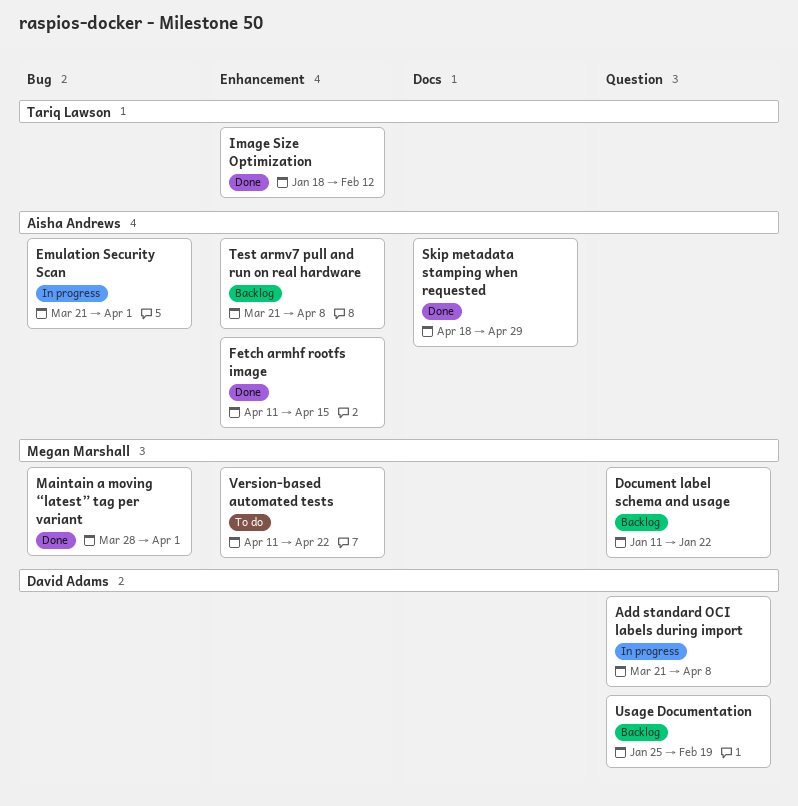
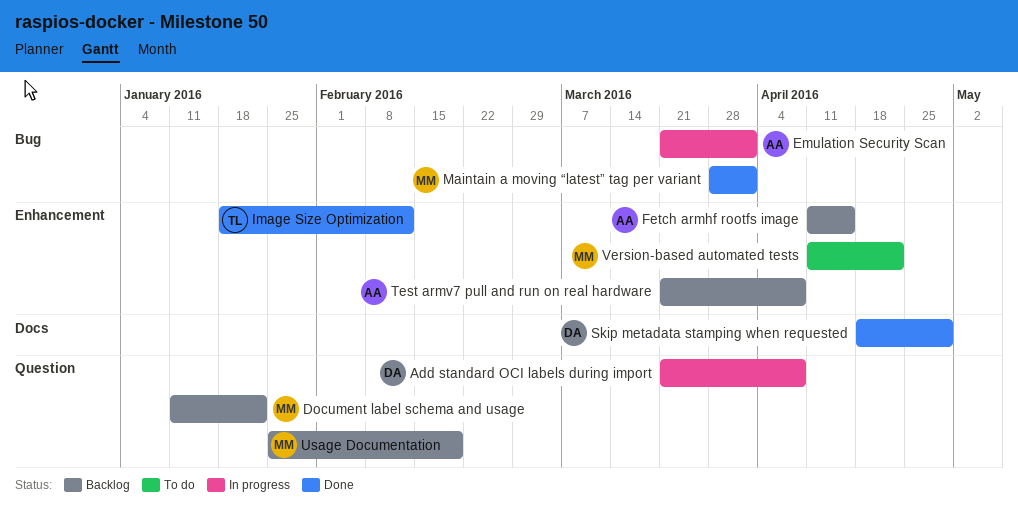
Fetch armhf rootfs image, status: Done -> Backlog
Skip metadata stamping when requested, owner: Aisha Andrews -> David Adams
Usage Documentation, owner: David Adams -> Megan Marshall

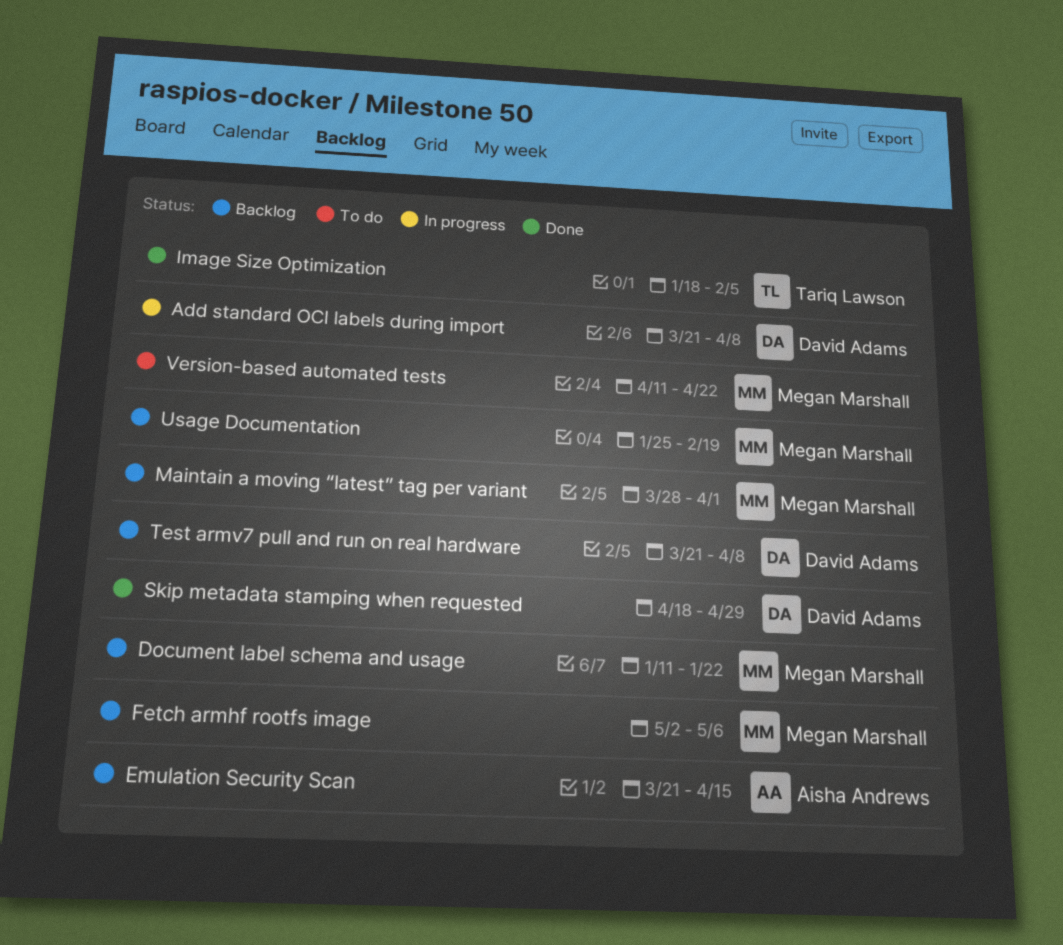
Emulation Security Scan, status: In progress -> Backlog
Emulation Security Scan, due: Apr 1 -> Apr 15
Fetch armhf rootfs image, owner: Aisha Andrews -> Megan Marshall
Fetch armhf rootfs image, start: Apr 11 -> May 2
Fetch armhf rootfs image, due: Apr 15 -> May 6
Image Size Optimization, due: Feb 12 -> Feb 5
Maintain a moving “latest” tag per variant, status: Done -> Backlog
Test armv7 pull and run on real hardware, owner: Aisha Andrews -> David Adams

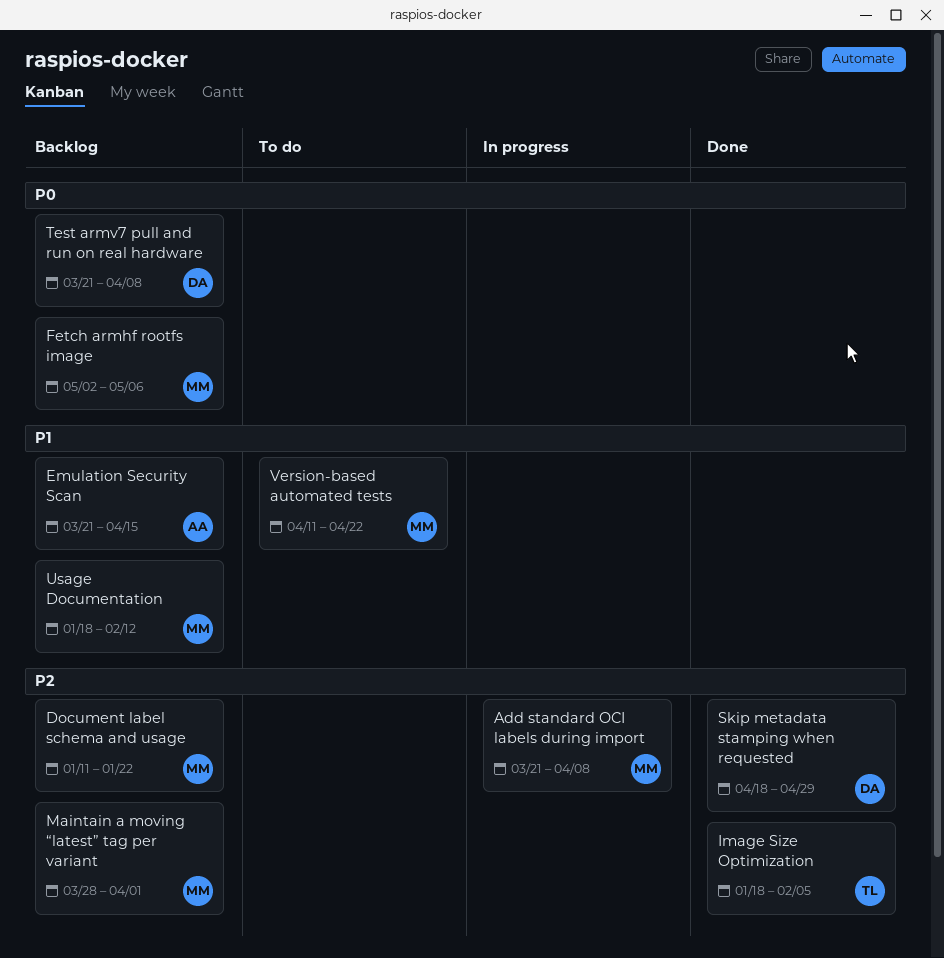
Add standard OCI labels during import, owner: David Adams -> Megan Marshall
Usage Documentation, start: Jan 25 -> Jan 18
Usage Documentation, due: Feb 19 -> Feb 12

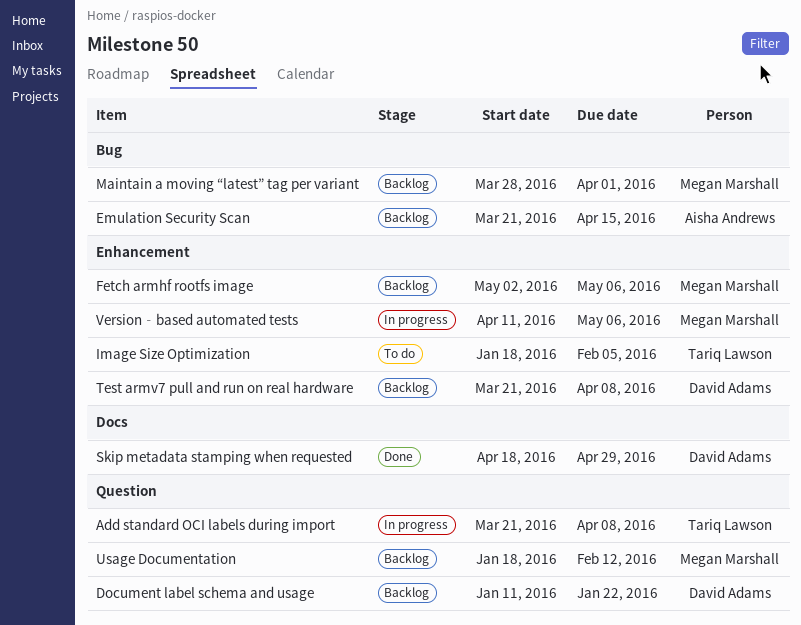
Add standard OCI labels during import, owner: Megan Marshall -> Tariq Lawson
Document label schema and usage, owner: Megan Marshall -> David Adams
Image Size Optimization, status: Done -> To do
Version‐based automated tests, status: To do -> In progress
Version‐based automated tests, due: Apr 22 -> May 6

